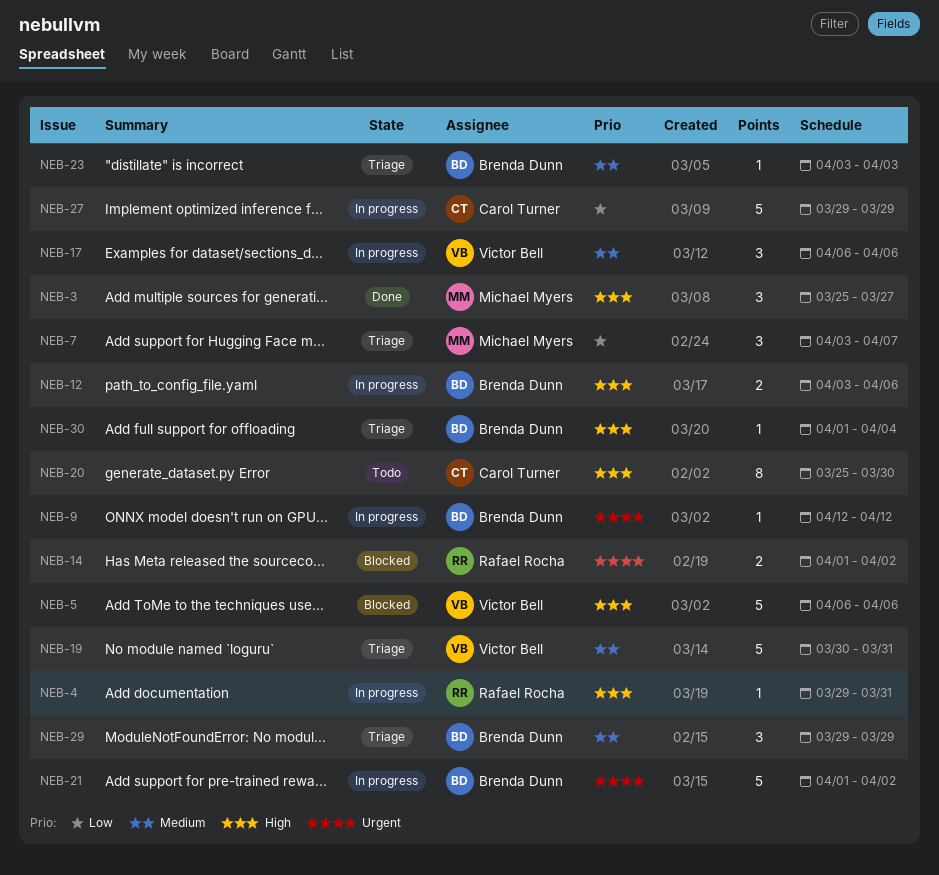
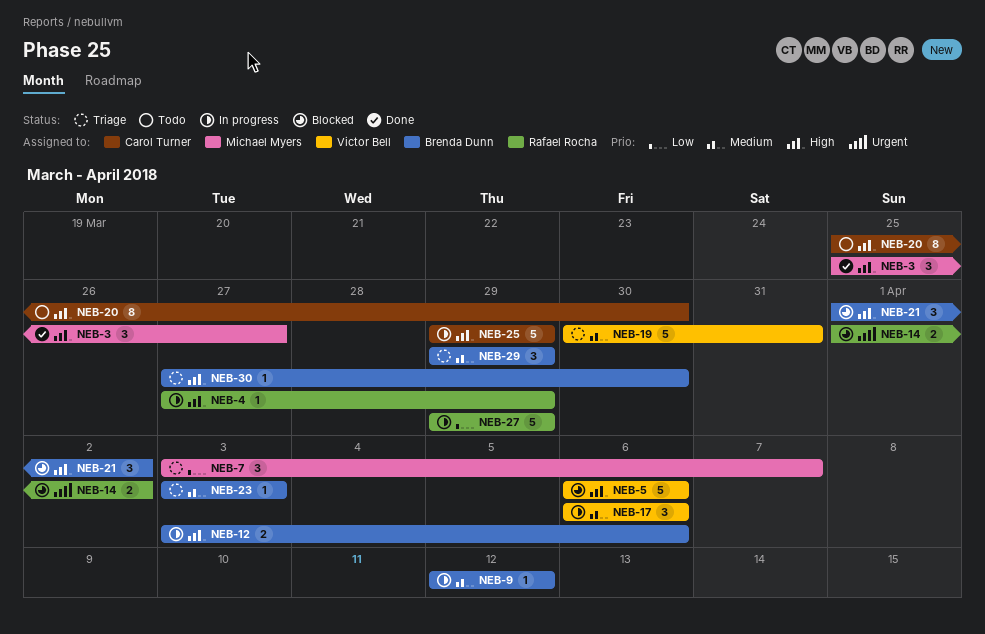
NEB-4, start: Mar 29 -> Mar 27
NEB-4, due: Mar 31 -> Mar 29
NEB-9, priority: Urgent -> Medium
NEB-21, status: In progress -> Blocked
NEB-21, priority: Urgent -> High
NEB-21, estimate: 5 -> 3
NEB-25: none -> present
NEB-27, owner: Carol Turner -> Rafael Rocha
NEB-30, start: Apr 1 -> Mar 27
NEB-30, due: Apr 4 -> Mar 30

